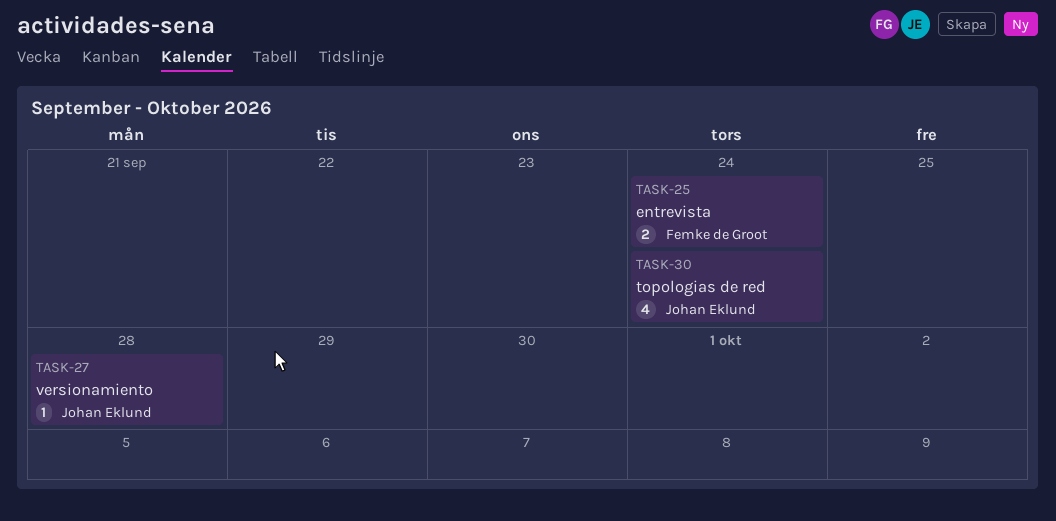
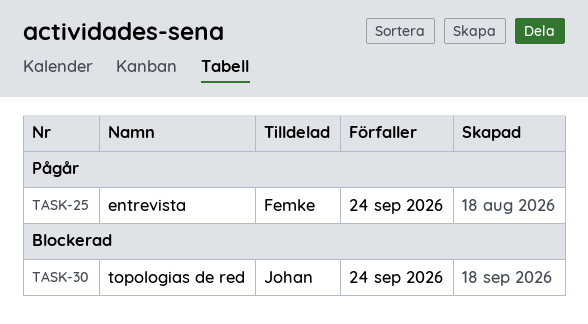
TASK-27: present -> none

